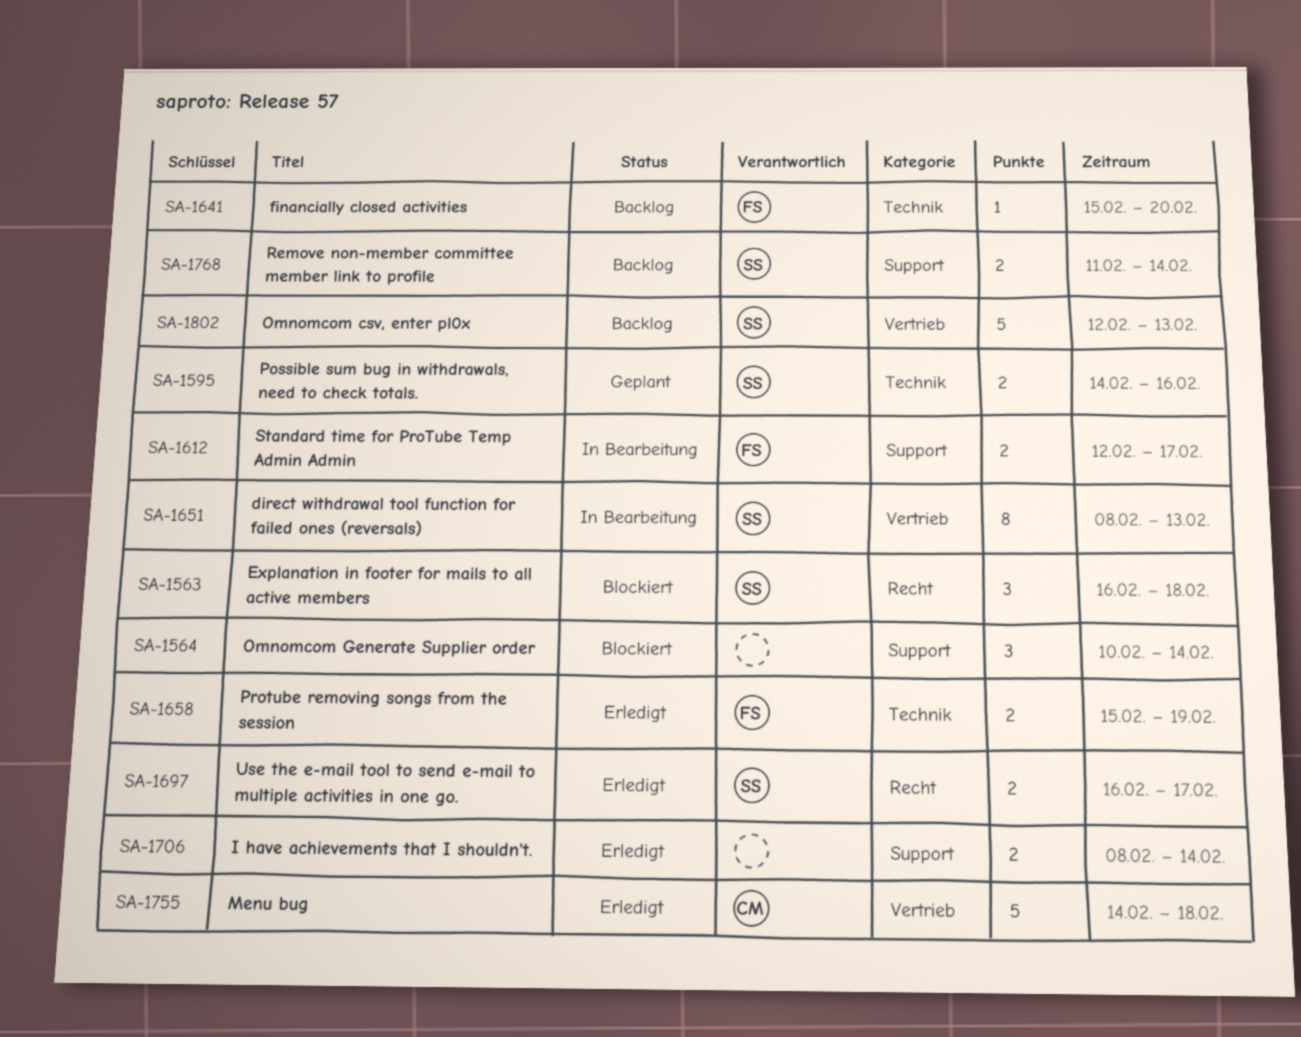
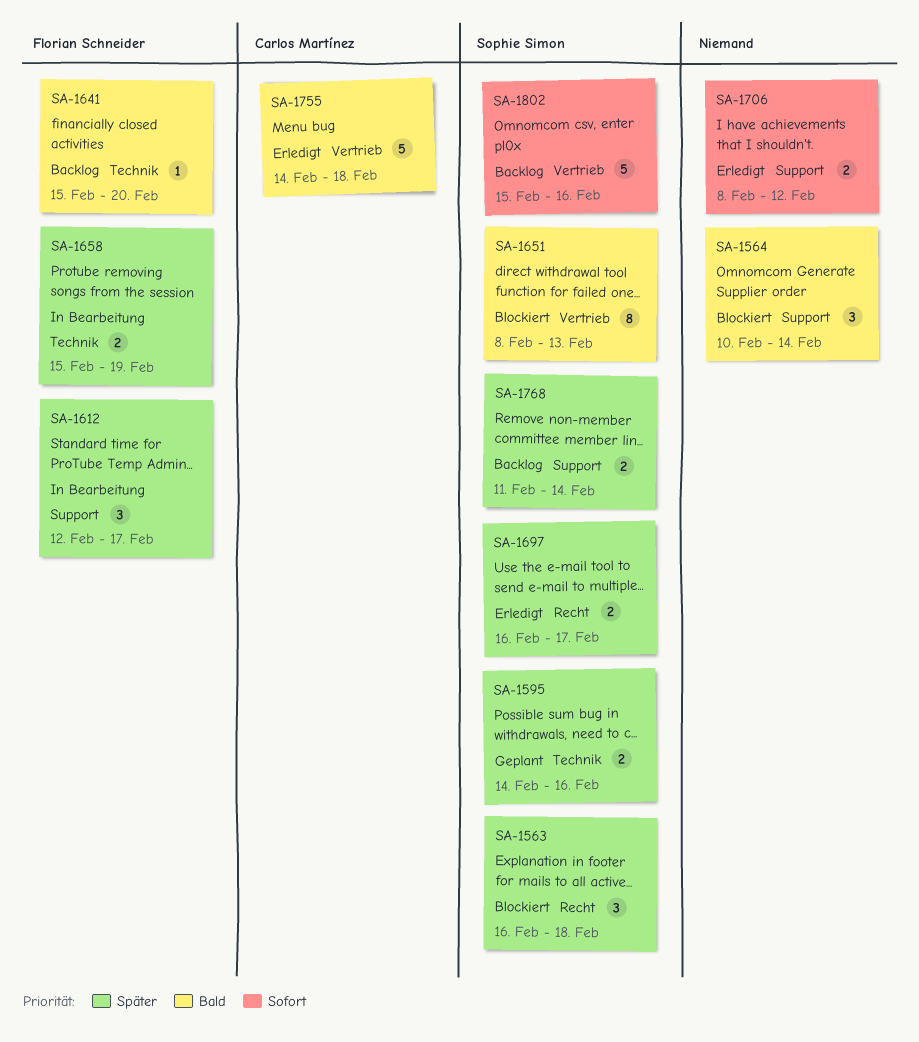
SA-1612, estimate: 2 -> 3
SA-1651, status: In Bearbeitung -> Blockiert
SA-1658, status: Erledigt -> In Bearbeitung
SA-1706, due: Feb 14 -> Feb 12
SA-1802, start: Feb 12 -> Feb 15
SA-1802, due: Feb 13 -> Feb 16

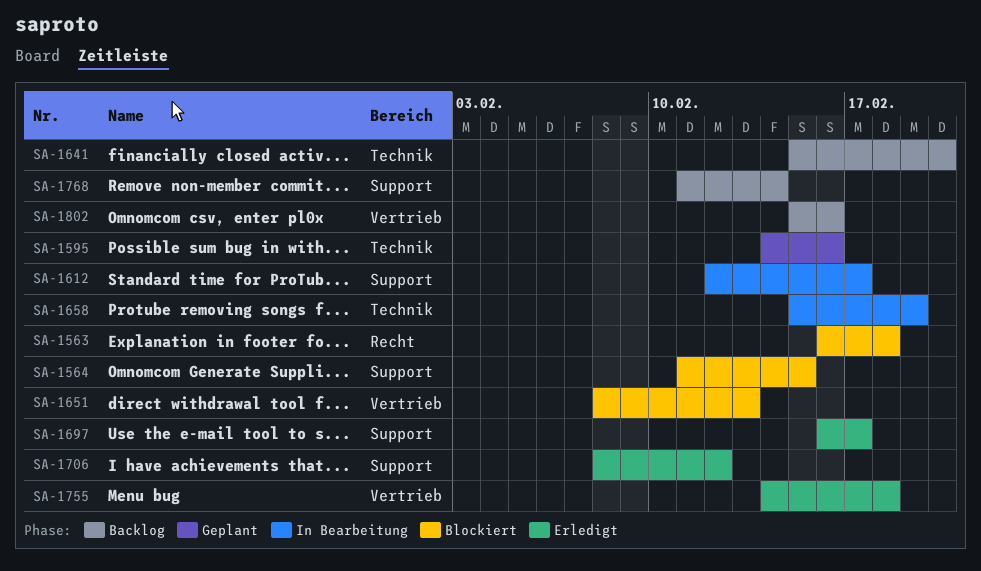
SA-1564, start: Feb 10 -> Feb 11
SA-1564, due: Feb 14 -> Feb 15
SA-1697, label: Recht -> Support

